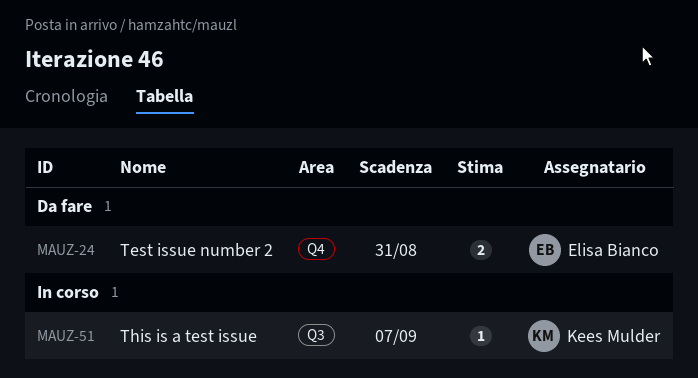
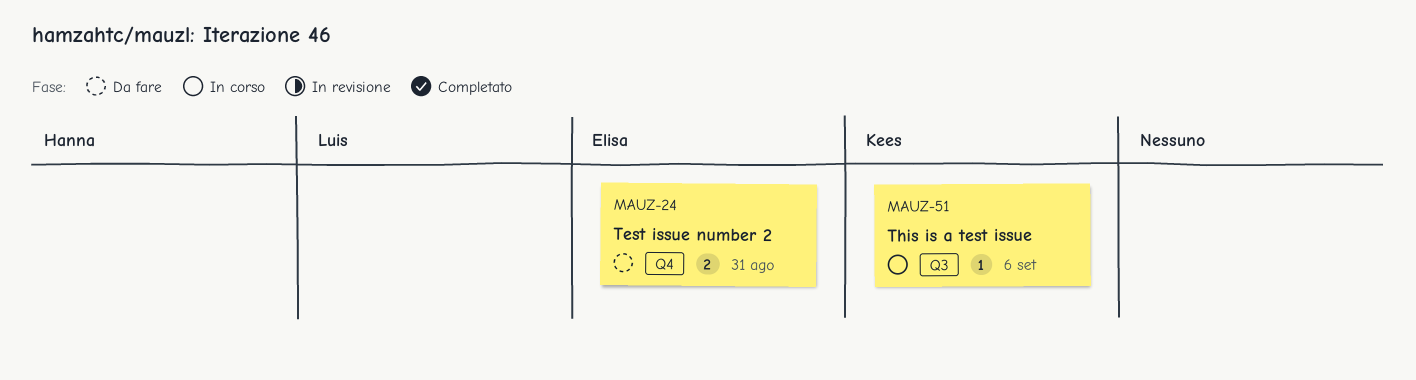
MAUZ-51, due: Sep 7 -> Sep 6

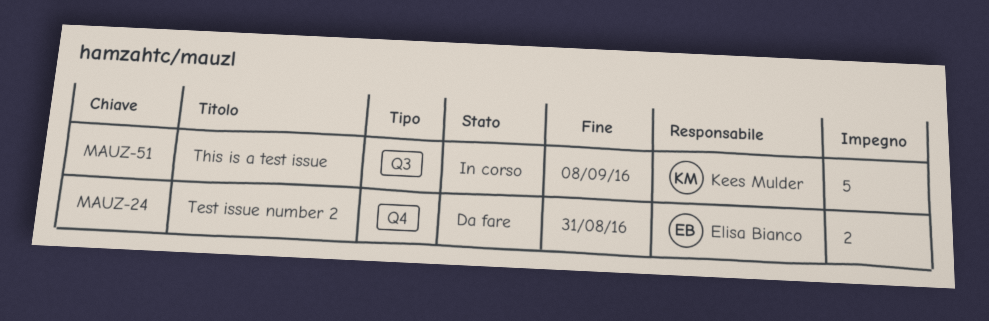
MAUZ-51, estimate: 1 -> 5
MAUZ-51, due: Sep 6 -> Sep 8

